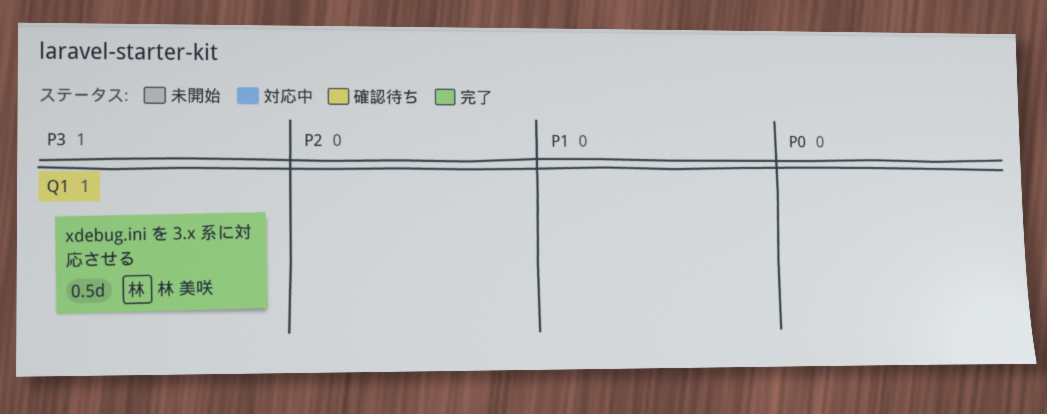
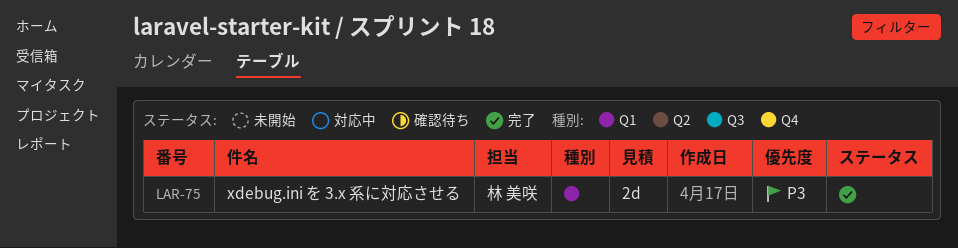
xdebug.ini を 3.x 系に対応させる, estimate: 0.5d -> 2d

